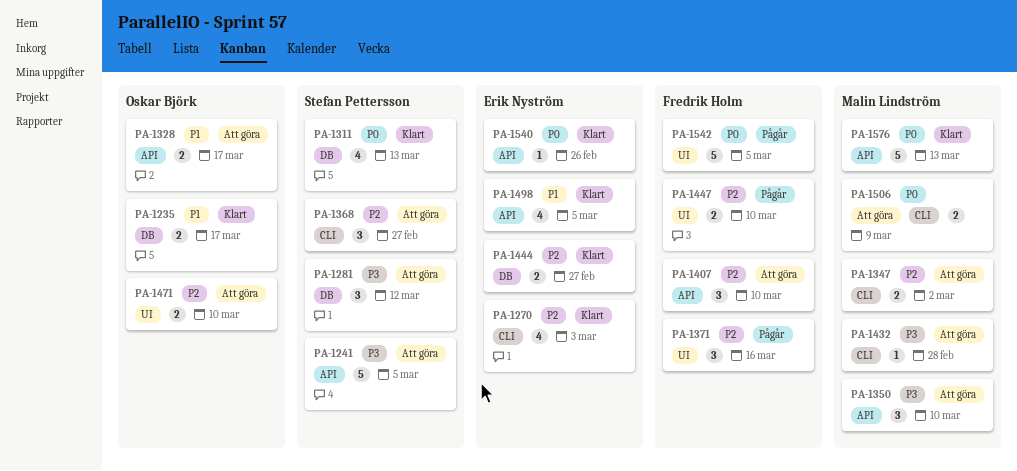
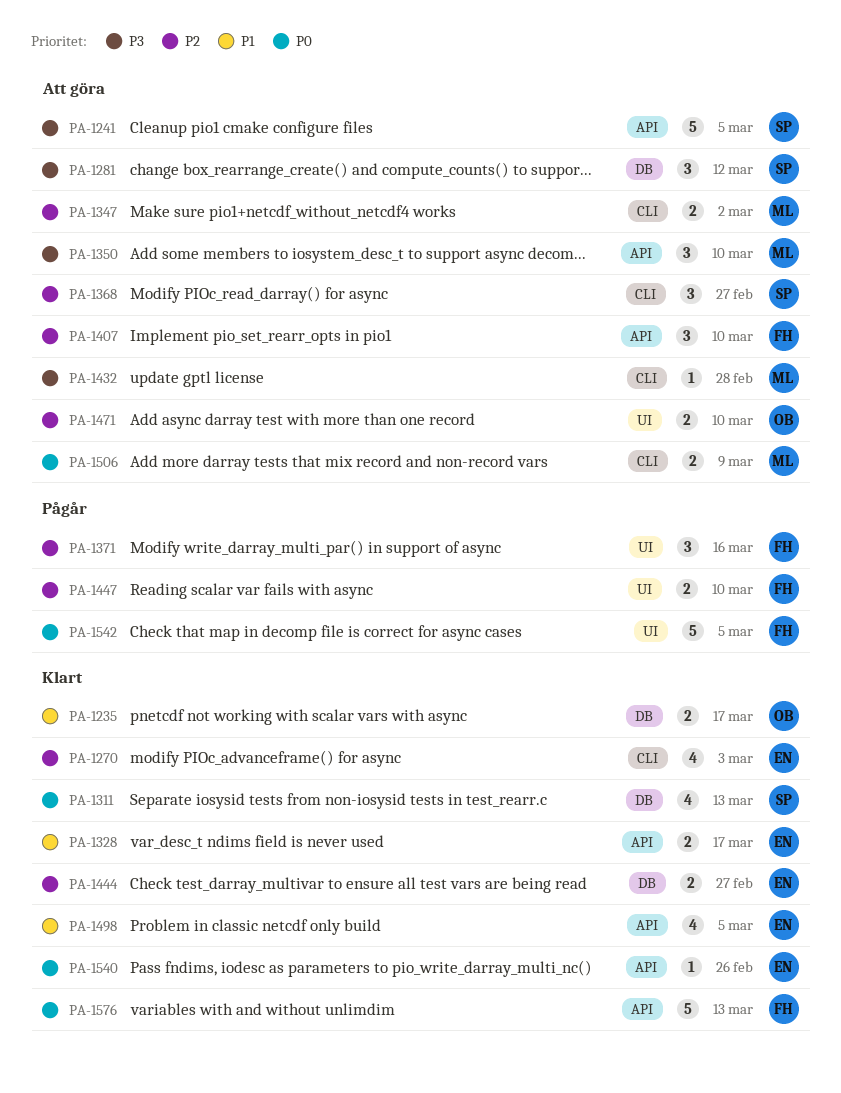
PA-1328, status: Att göra -> Klart
PA-1328, owner: Oskar Björk -> Erik Nyström
PA-1576, owner: Malin Lindström -> Fredrik Holm

